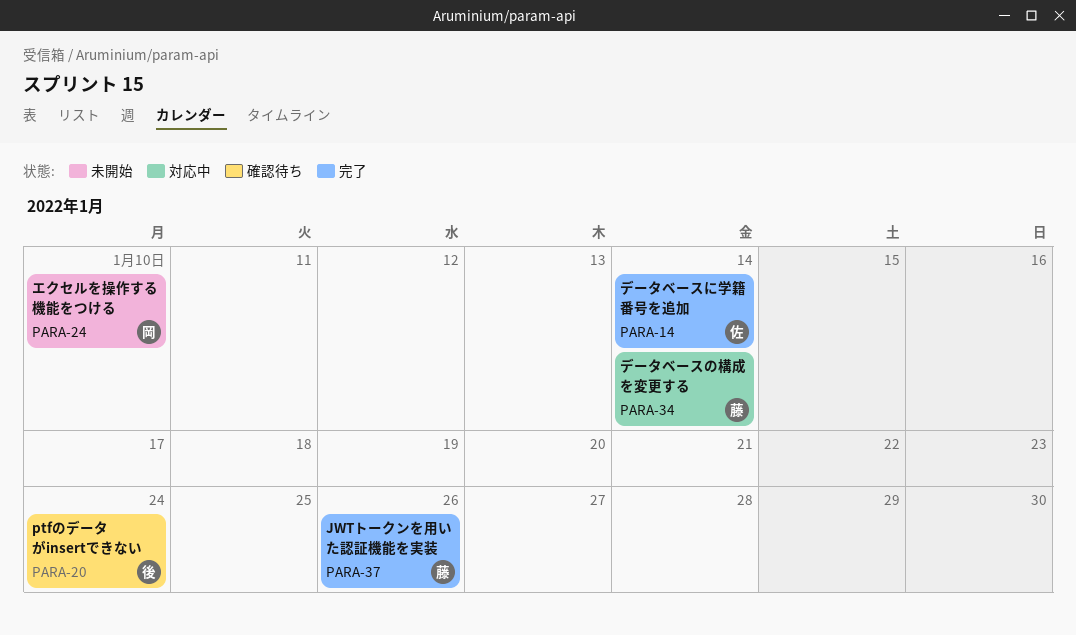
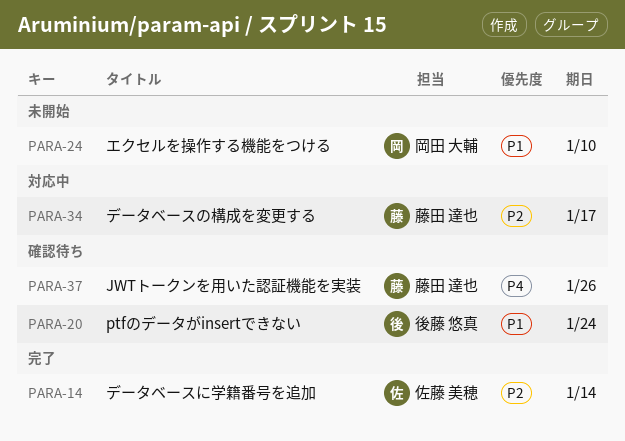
PARA-34, due: Jan 14 -> Jan 17
PARA-37, status: 完了 -> 確認待ち

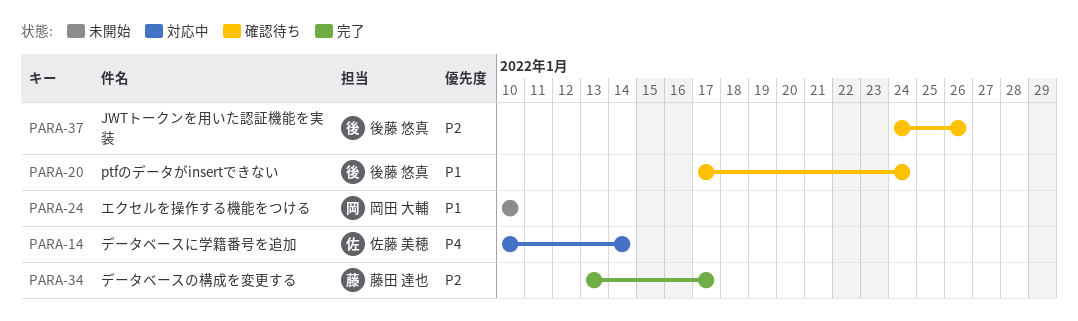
PARA-14, status: 完了 -> 対応中
PARA-14, priority: P2 -> P4
PARA-34, status: 対応中 -> 完了
PARA-37, owner: 藤田 達也 -> 後藤 悠真
PARA-37, priority: P4 -> P2

